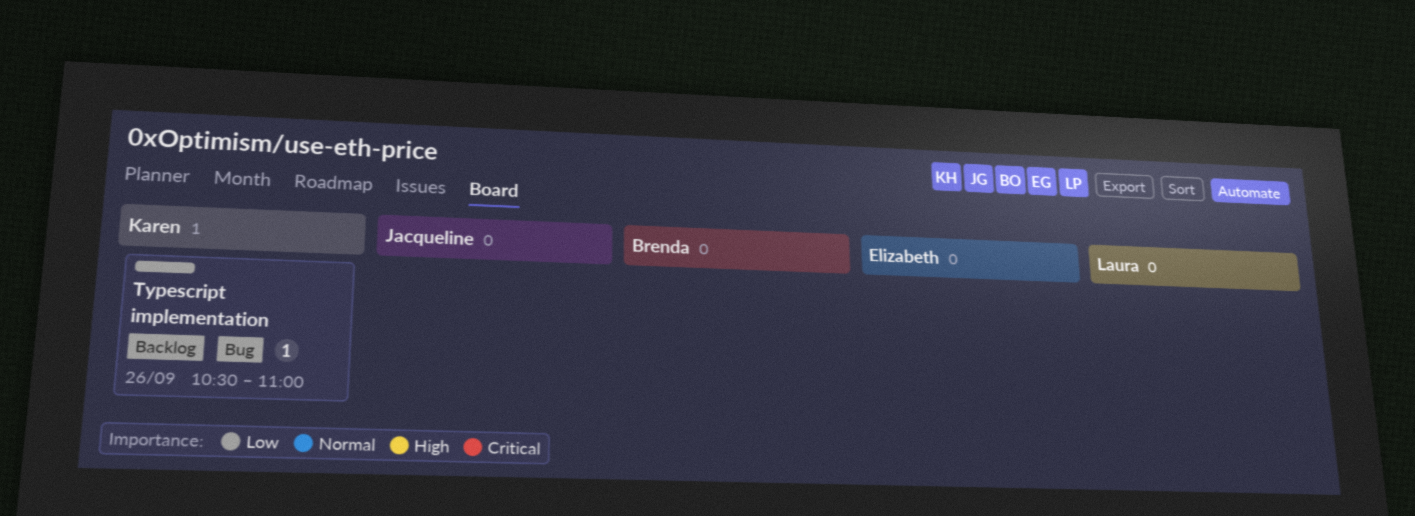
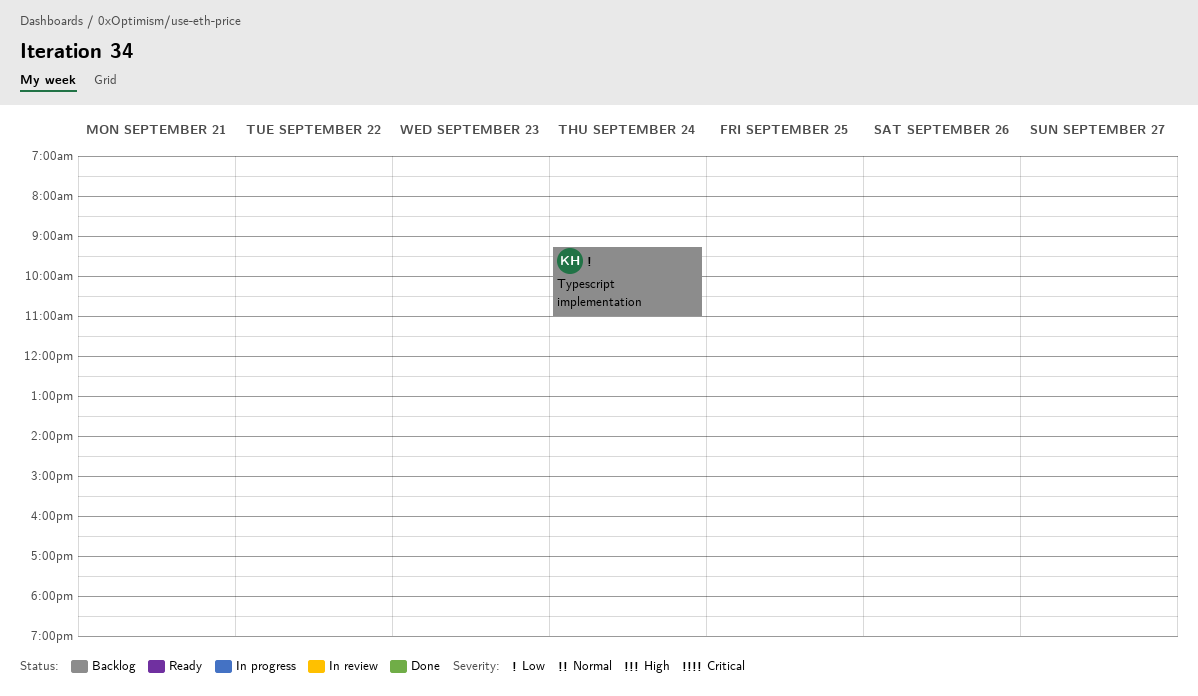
Typescript implementation, day: Sep 26 -> Sep 24
Typescript implementation, begins: 10:30 -> 09:15

